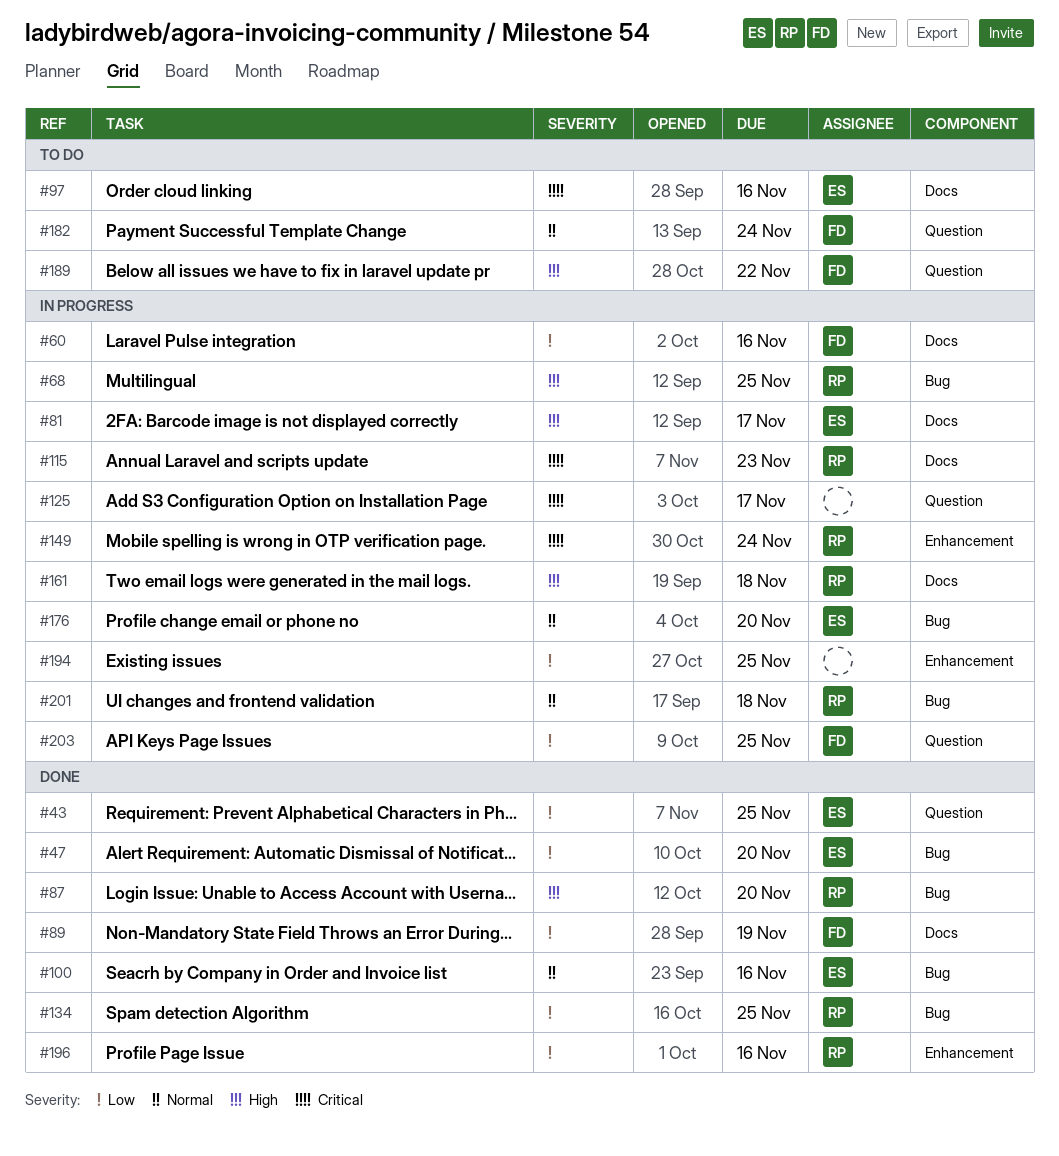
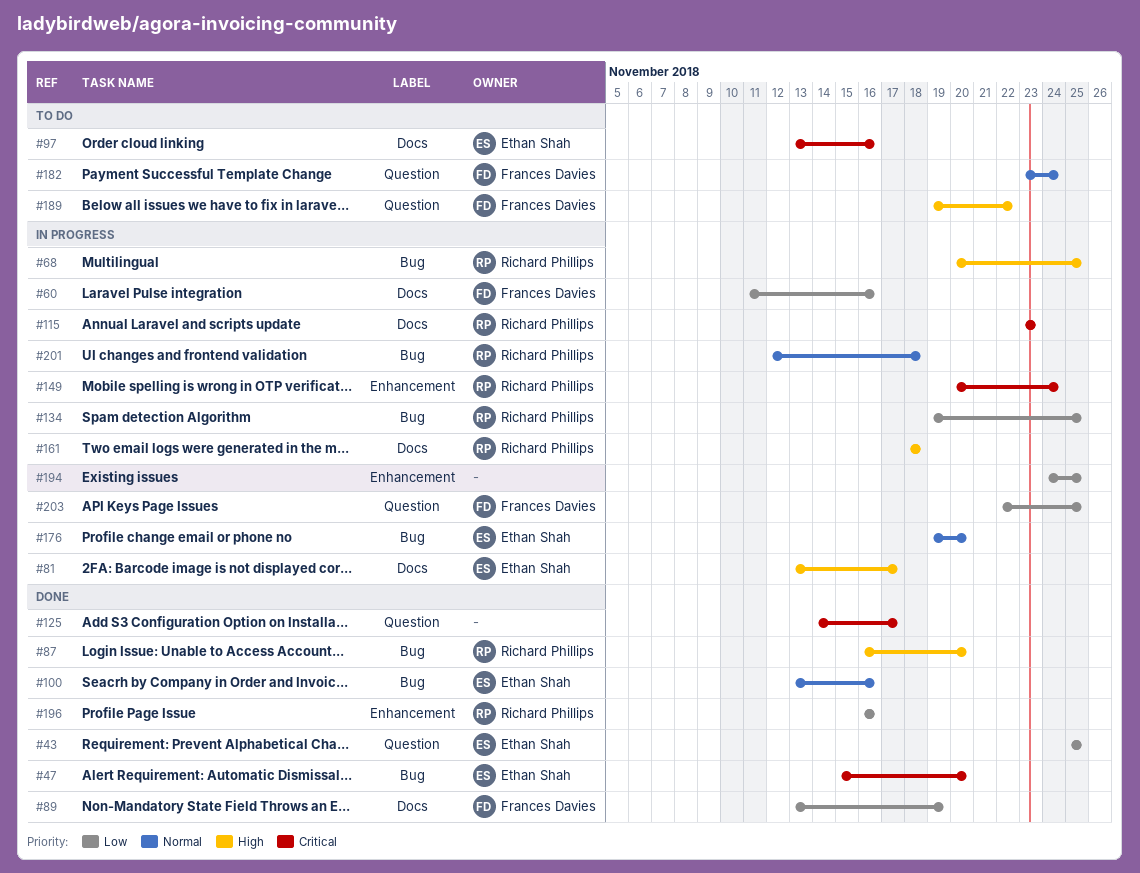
#47, priority: Low -> Critical
#125, status: In progress -> Done
#134, status: Done -> In progress

